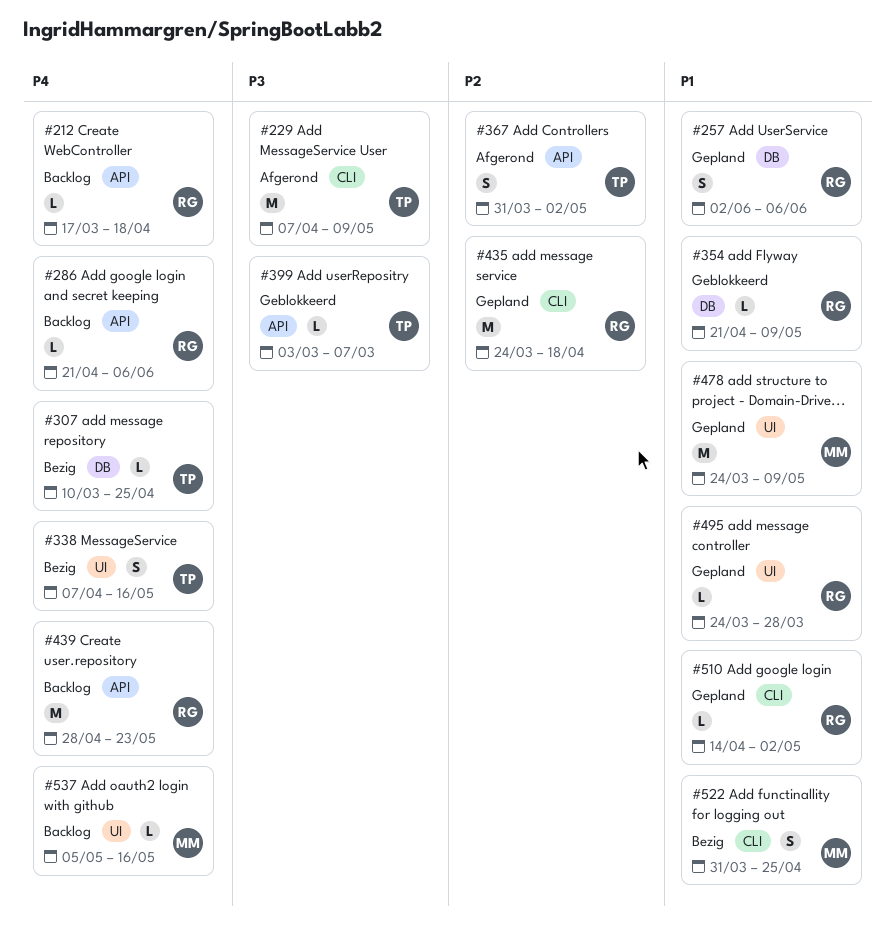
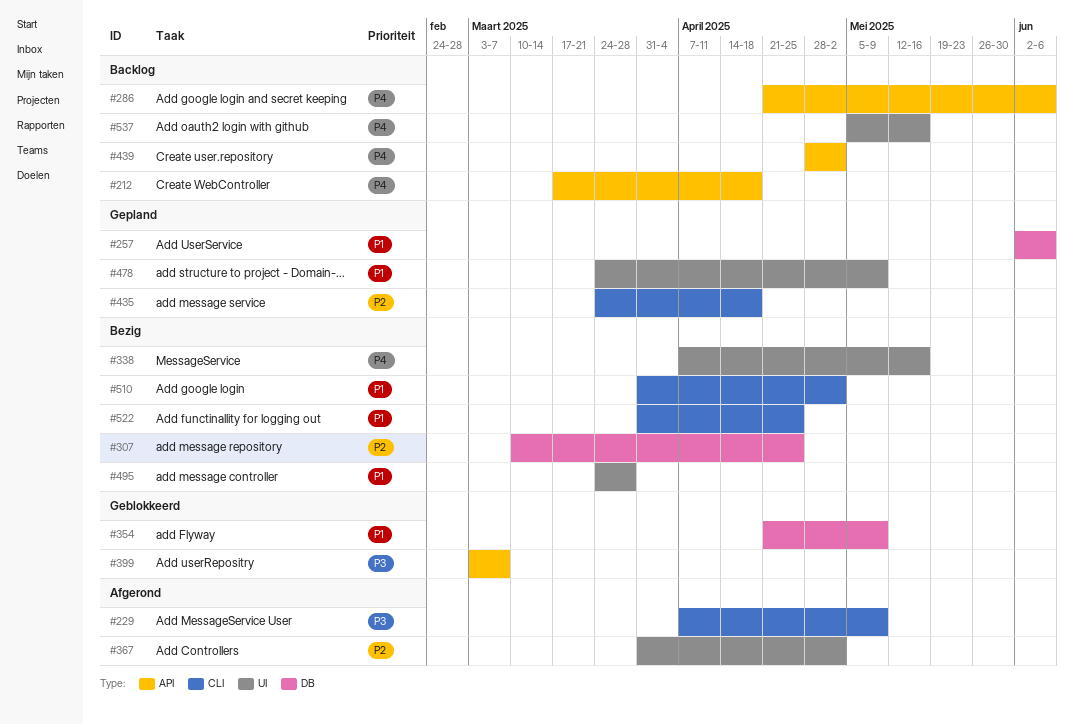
#307, priority: P4 -> P2
#367, label: API -> UI
#439, due: May 23 -> May 2
#495, status: Gepland -> Bezig
#510, status: Gepland -> Bezig
#510, start: Apr 14 -> Mar 31

